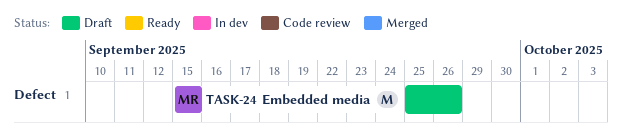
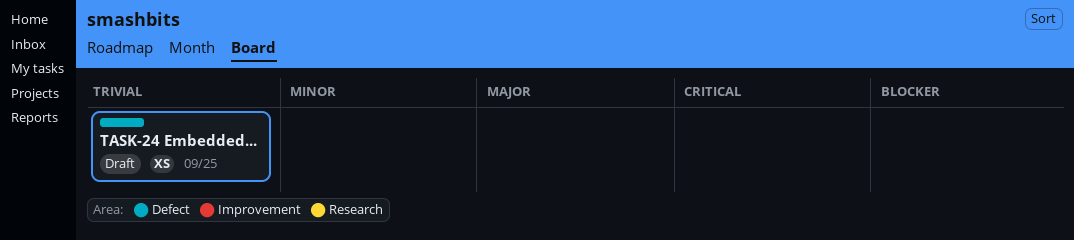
TASK-24, estimate: M -> XS
TASK-24, due: Sep 26 -> Sep 25

